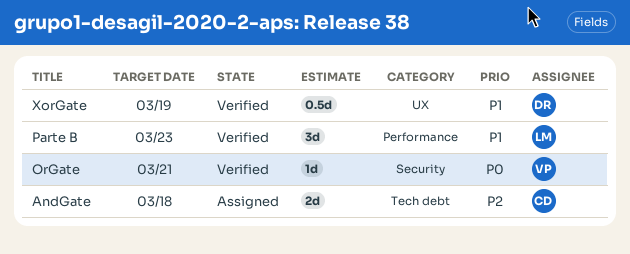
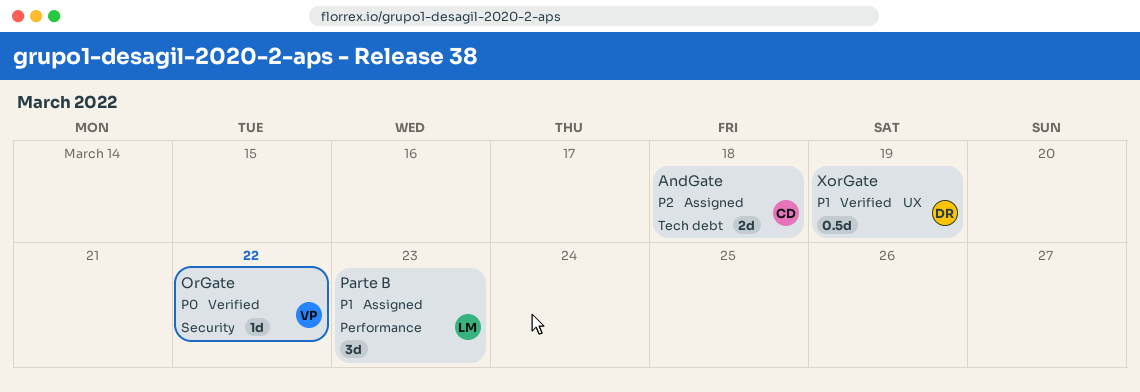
OrGate, due: Mar 21 -> Mar 22
Parte B, status: Verified -> Assigned

